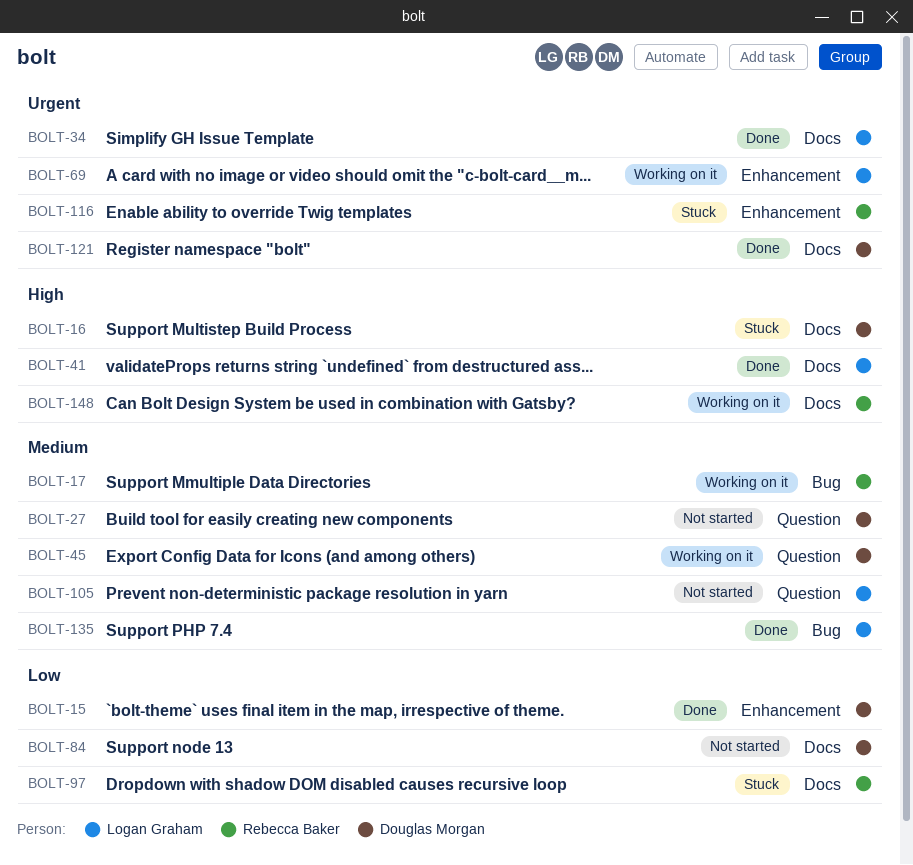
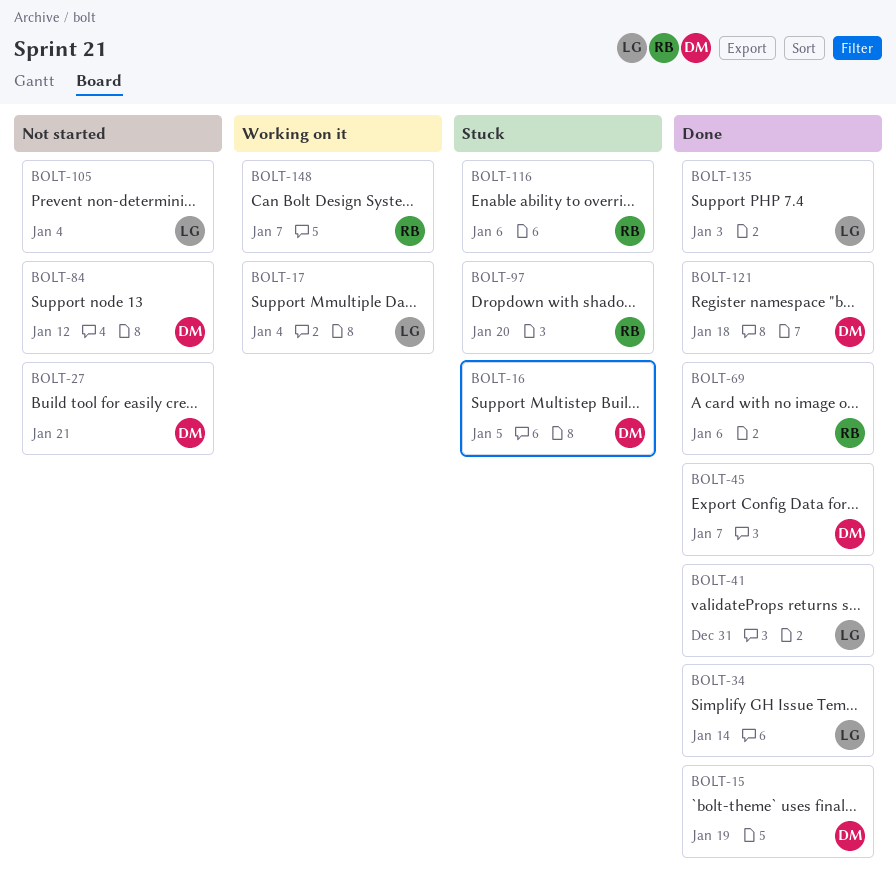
BOLT-17, owner: Rebecca Baker -> Logan Graham
BOLT-45, status: Working on it -> Done
BOLT-69, status: Working on it -> Done
BOLT-69, owner: Logan Graham -> Rebecca Baker

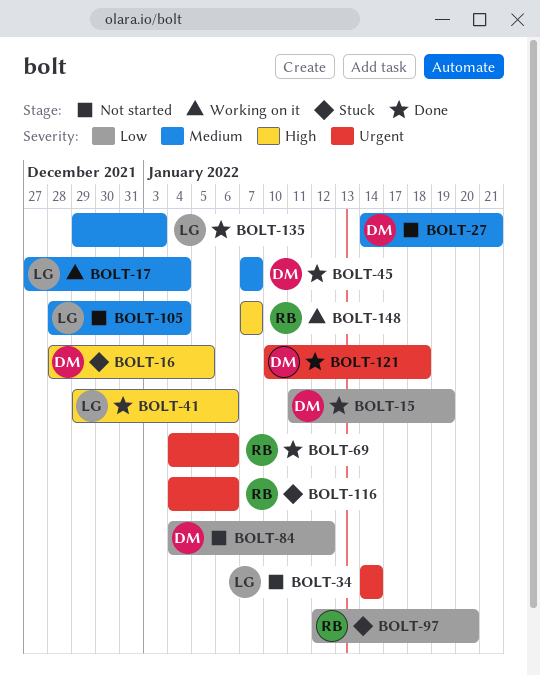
BOLT-34, status: Done -> Not started
BOLT-41, due: Dec 31 -> Jan 6

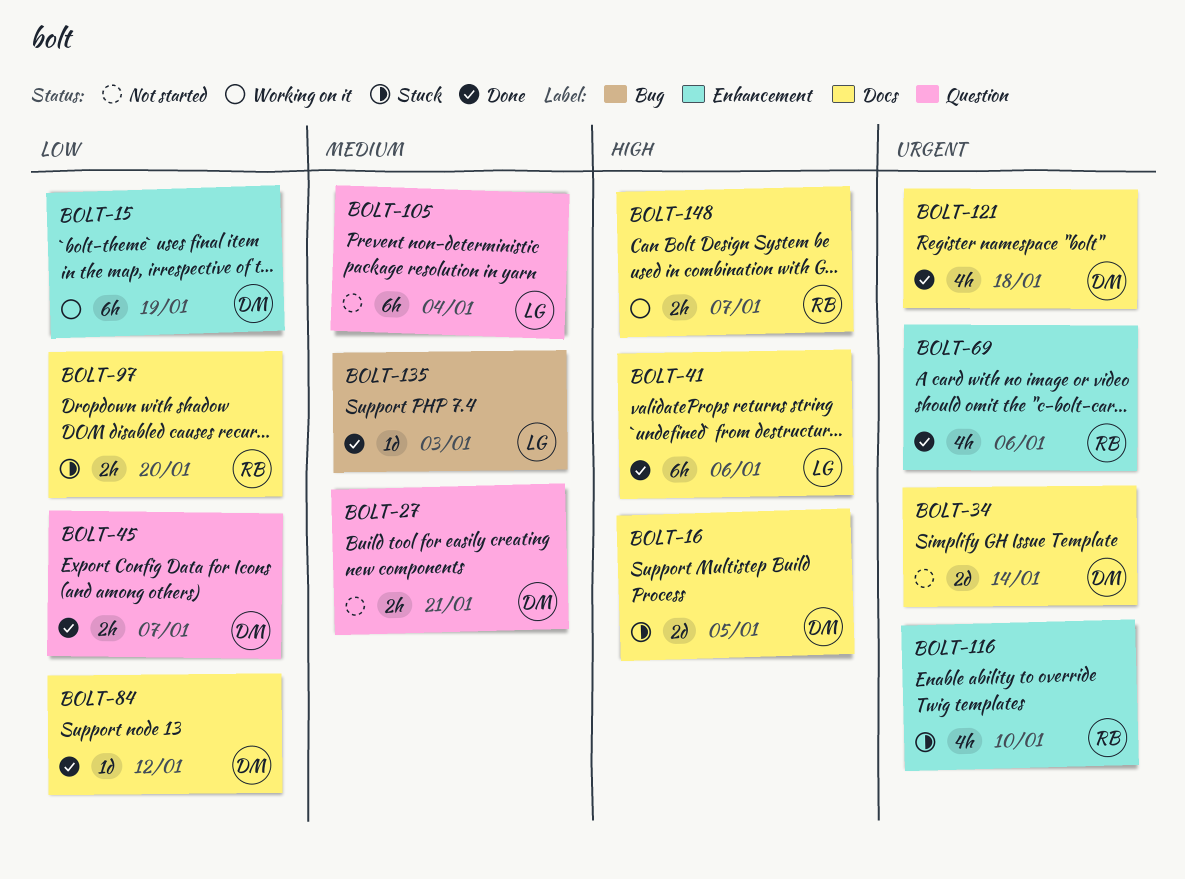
BOLT-15, status: Done -> Working on it
BOLT-17: present -> none
BOLT-34, owner: LG -> DM
BOLT-45, priority: Medium -> Low
BOLT-84, status: Not started -> Done
BOLT-116, due: Jan 6 -> Jan 10

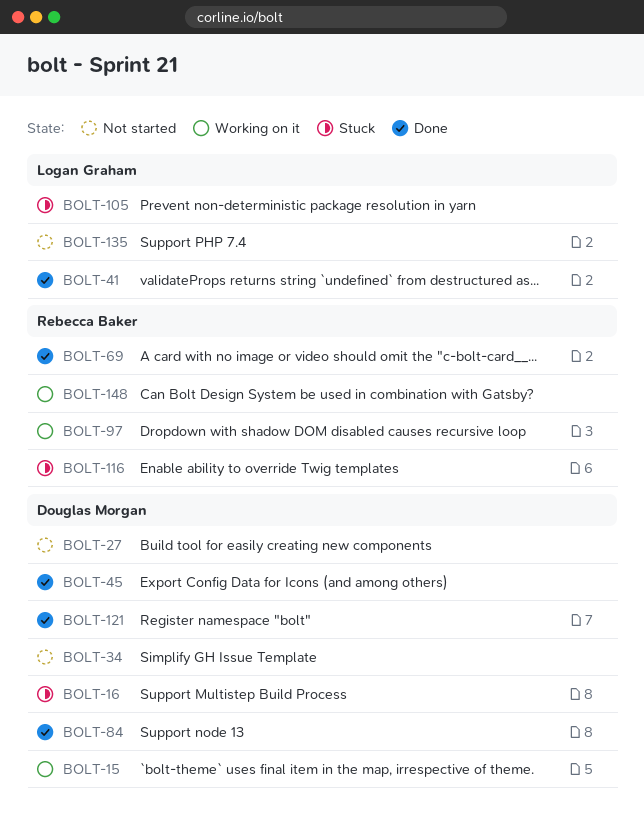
BOLT-97, status: Stuck -> Working on it
BOLT-105, status: Not started -> Stuck
BOLT-135, status: Done -> Not started

